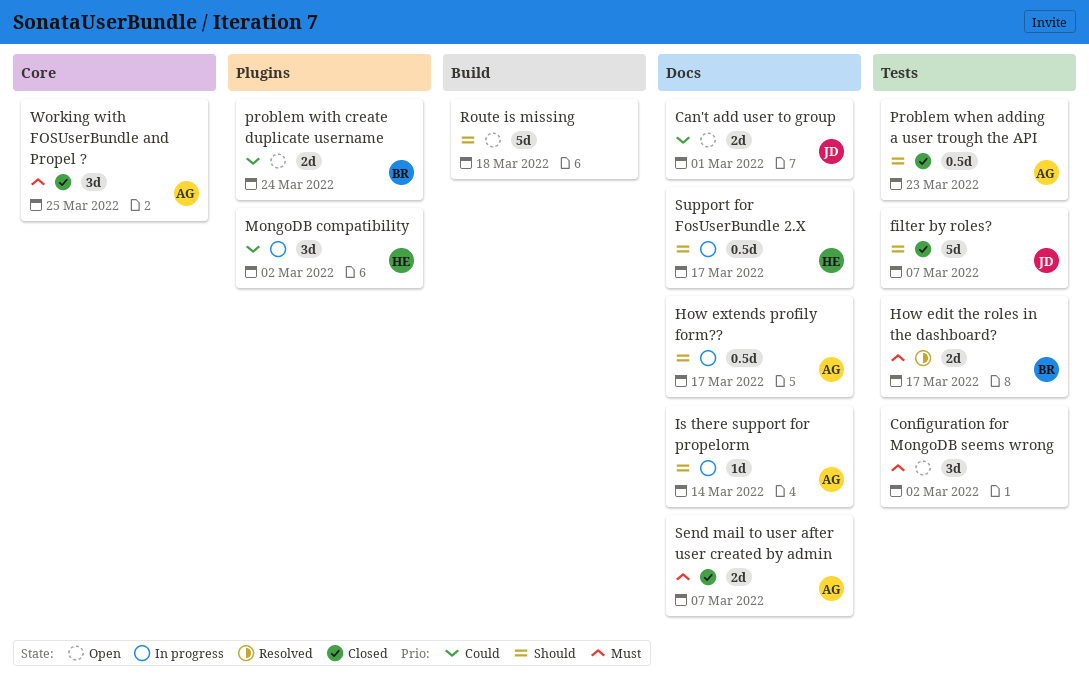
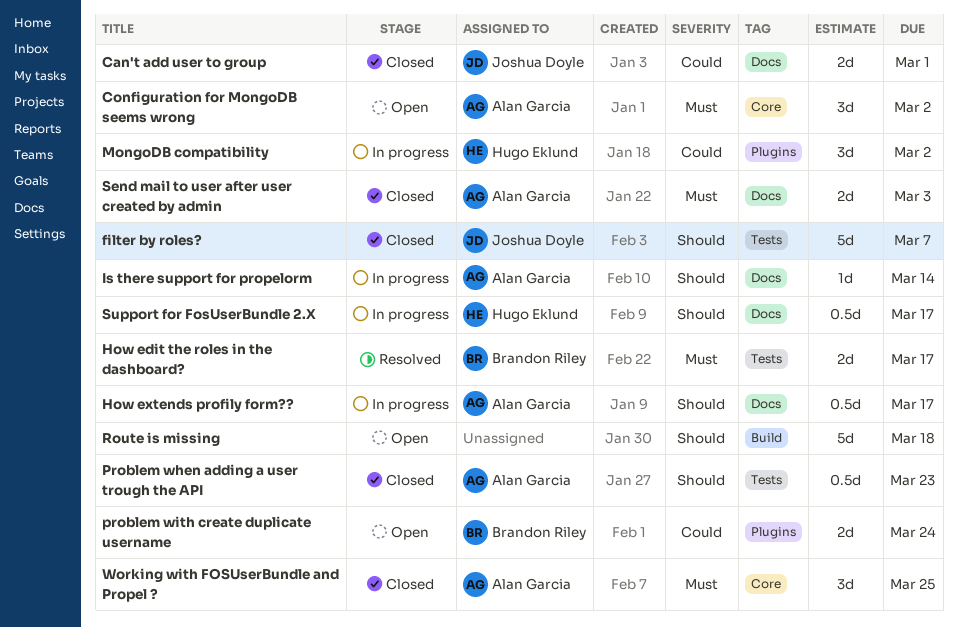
Can't add user to group, status: Open -> Closed
Configuration for MongoDB seems wrong, owner: none -> Alan Garcia
Configuration for MongoDB seems wrong, label: Tests -> Core
Send mail to user after user created by admin, due: Mar 7 -> Mar 3

